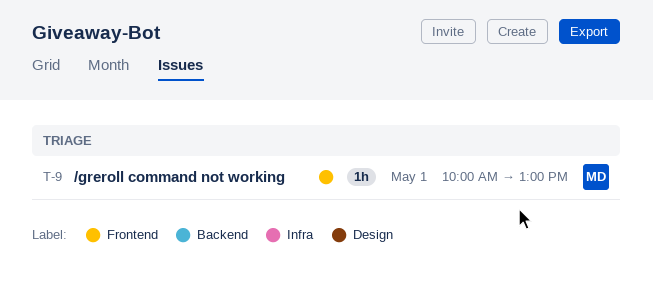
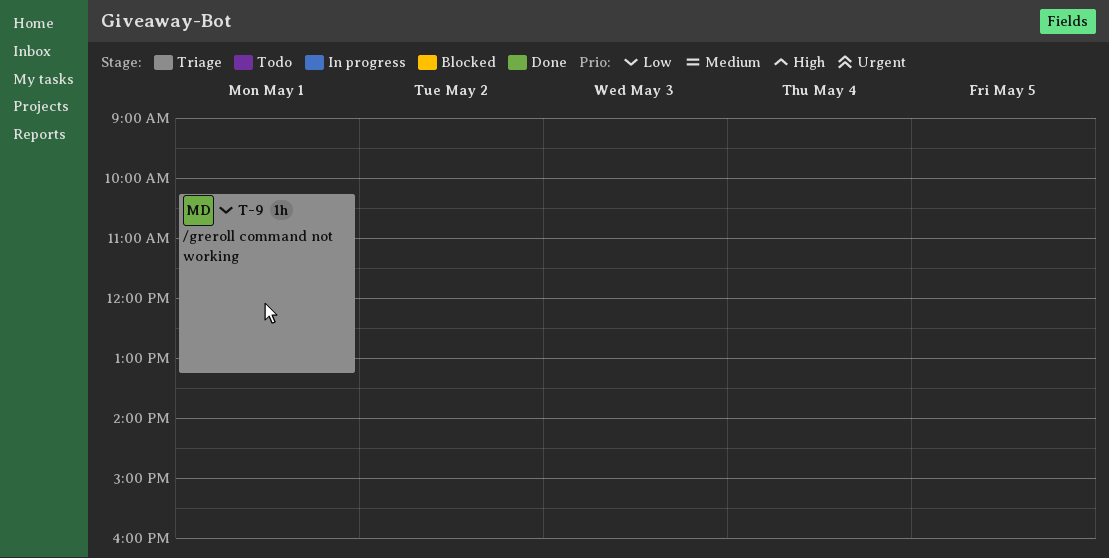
T-9, begins: 10:00 -> 10:15
T-9, ends: 13:00 -> 13:15

